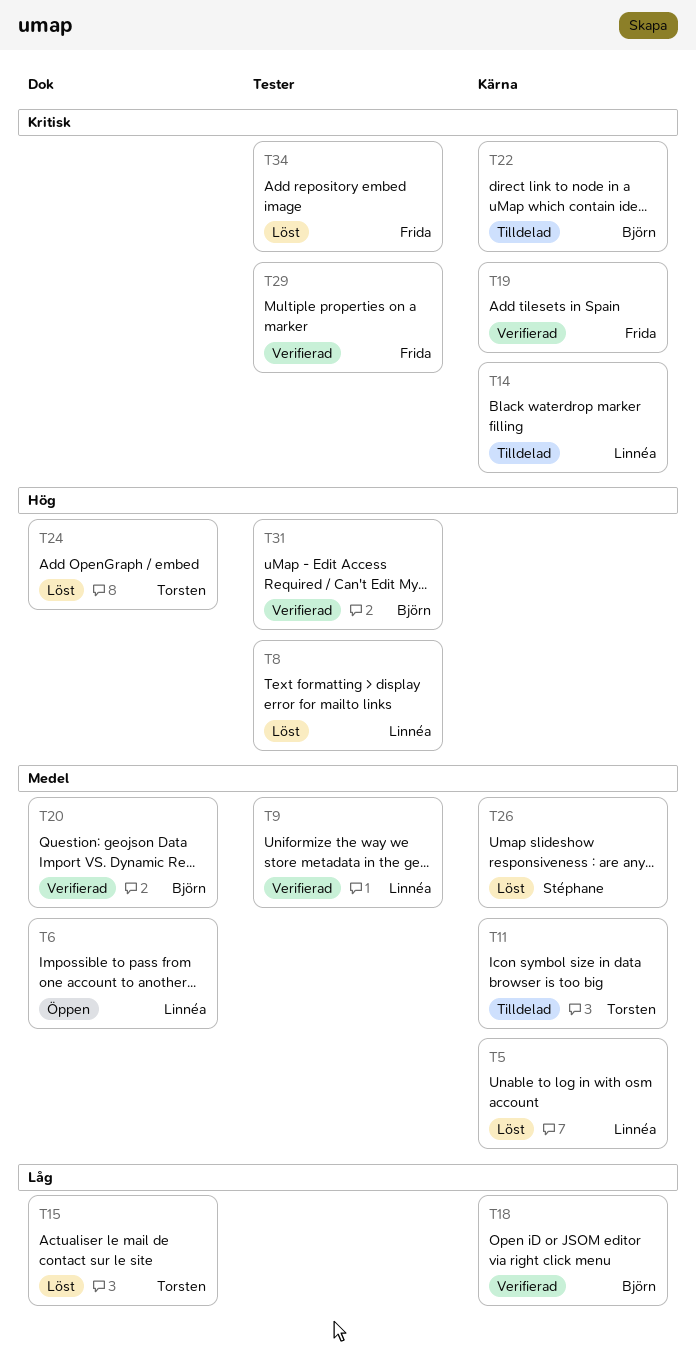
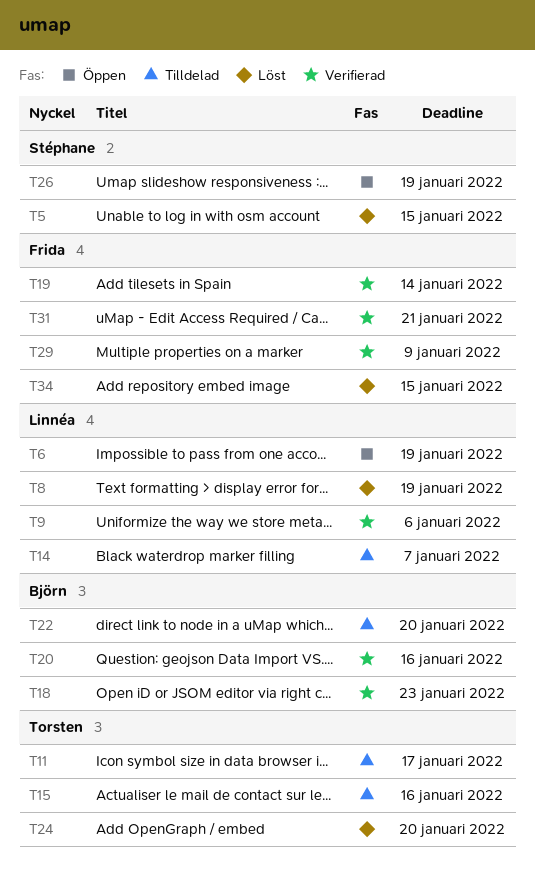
T5, owner: Linnéa -> Stéphane
T15, status: Löst -> Tilldelad
T26, status: Löst -> Öppen
T31, owner: Björn -> Frida

